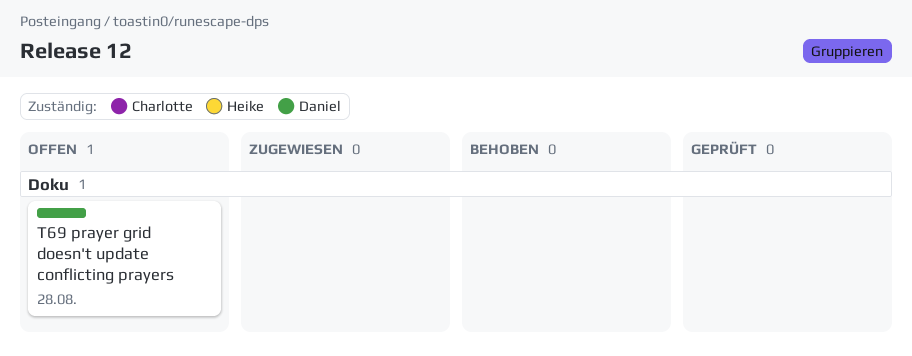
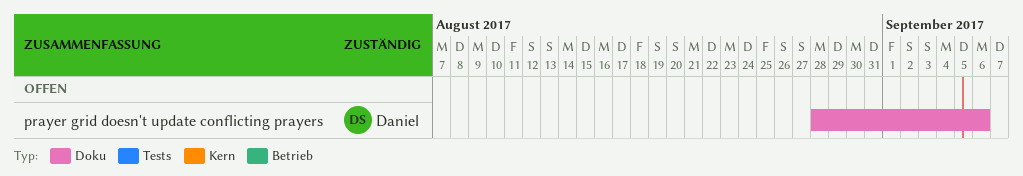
prayer grid doesn't update conflicting prayers, due: Aug 28 -> Sep 6

